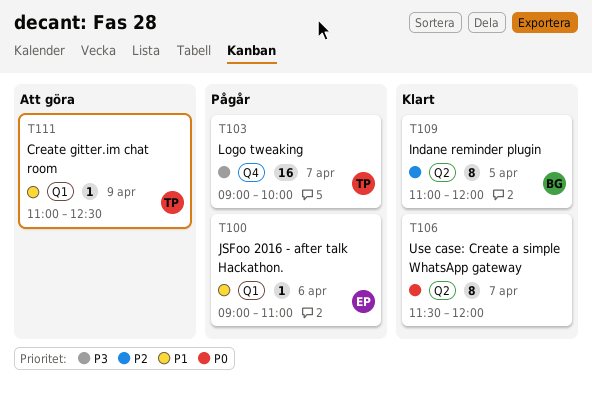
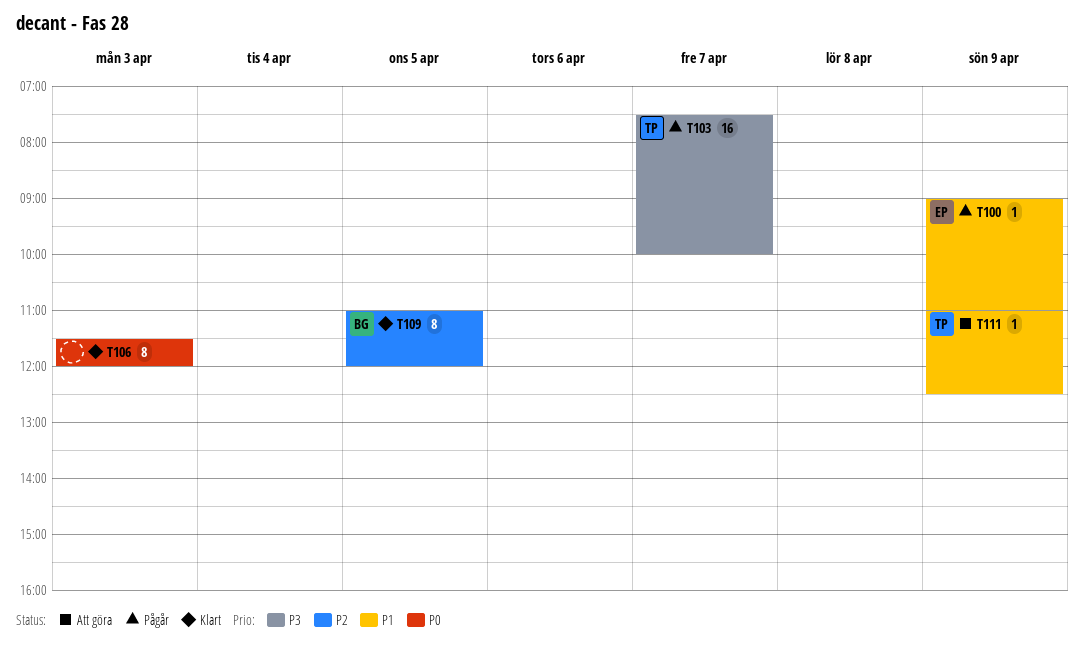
T100, day: Apr 6 -> Apr 9
T103, begins: 09:00 -> 07:30
T106, day: Apr 7 -> Apr 3

